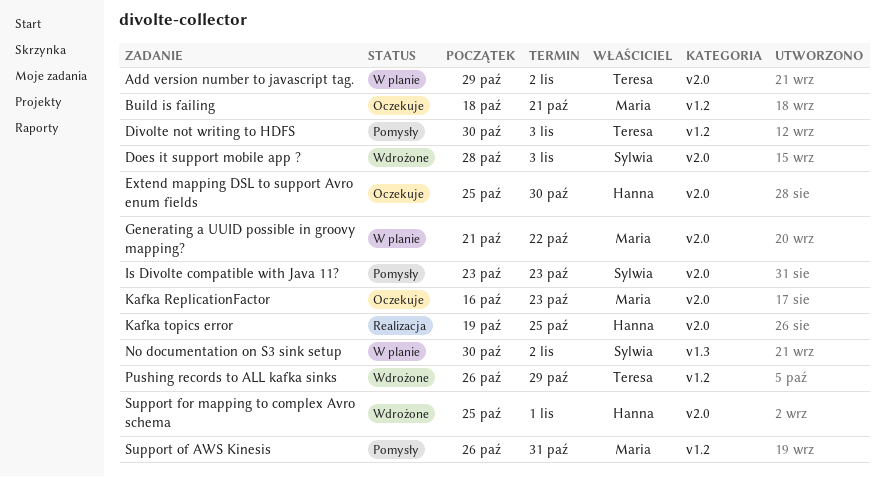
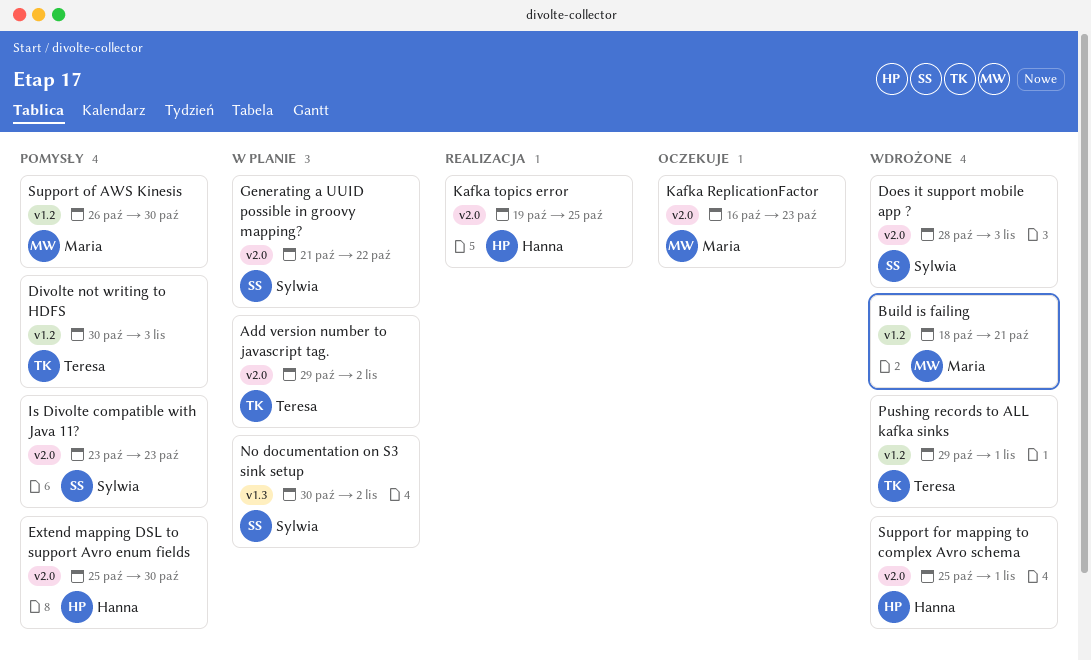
Build is failing, status: Oczekuje -> Wdrożone
Extend mapping DSL to support Avro enum fields, status: Oczekuje -> Pomysły
Generating a UUID possible in groovy mapping?, owner: Maria -> Sylwia
Pushing records to ALL kafka sinks, start: Oct 26 -> Oct 29
Pushing records to ALL kafka sinks, due: Oct 29 -> Nov 1
Support of AWS Kinesis, due: Oct 31 -> Oct 30

